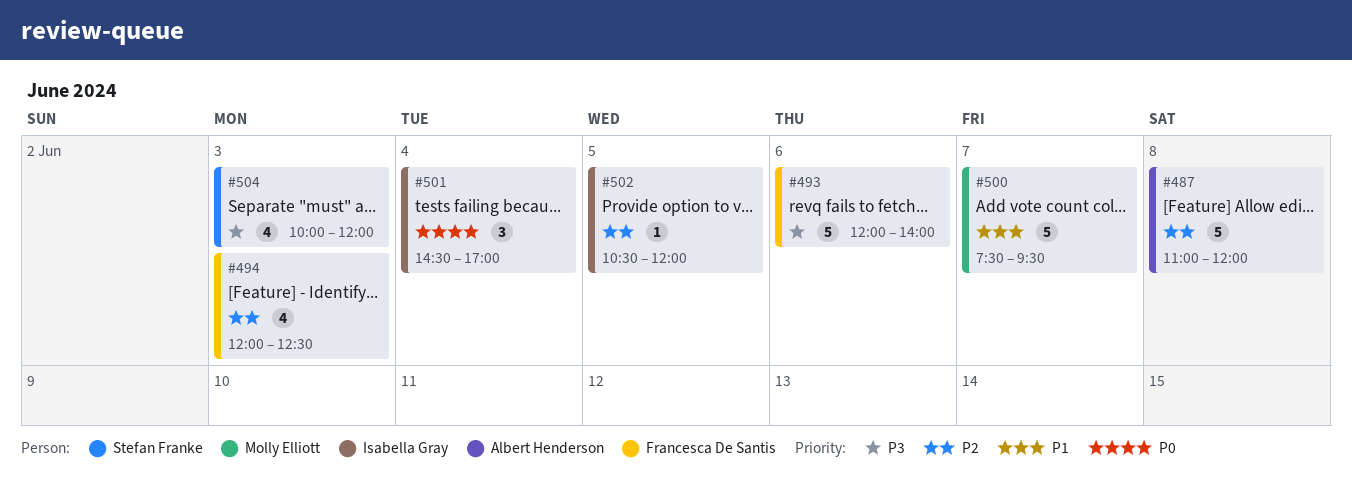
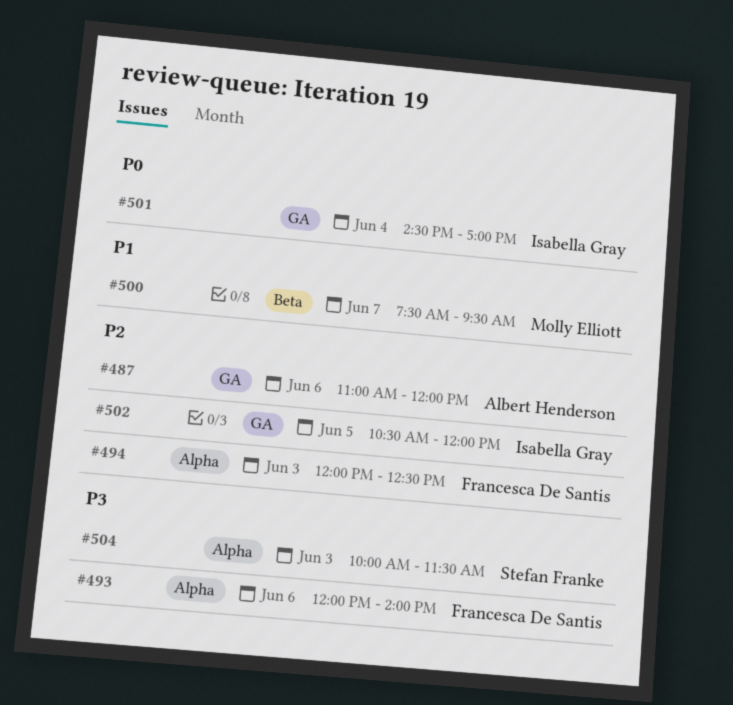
#487, day: Jun 8 -> Jun 6
#504, ends: 12:00 -> 11:30

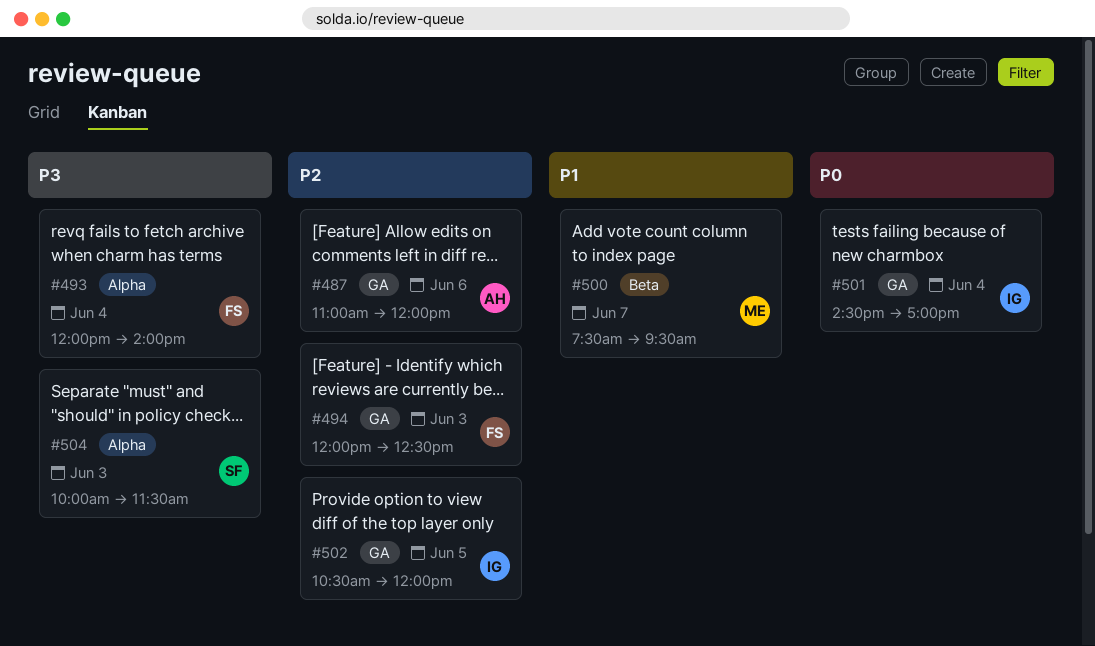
#493, day: Jun 6 -> Jun 4
#494, label: Alpha -> GA

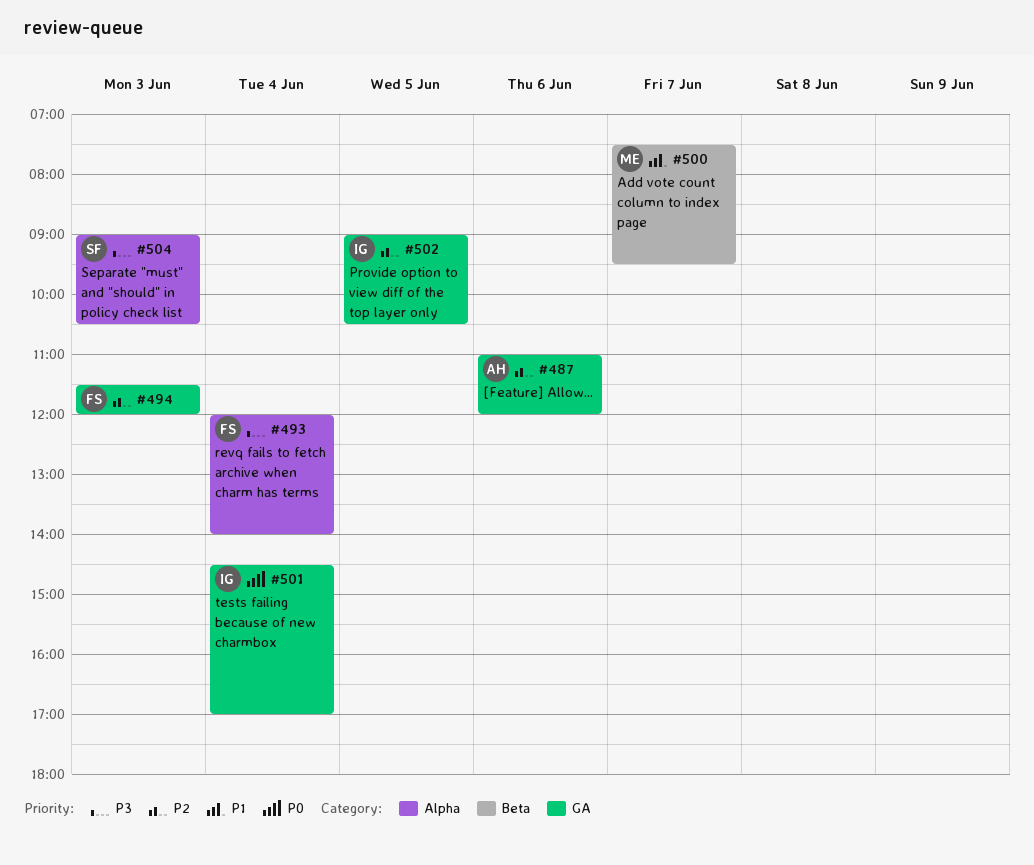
#494, begins: 12:00 -> 11:30
#494, ends: 12:30 -> 12:00
#502, begins: 10:30 -> 09:00
#502, ends: 12:00 -> 10:30
#504, begins: 10:00 -> 09:00
#504, ends: 11:30 -> 10:30

